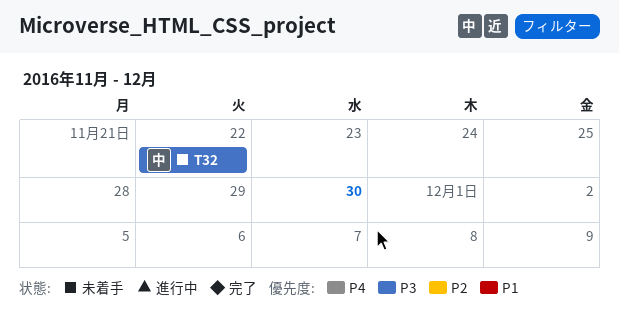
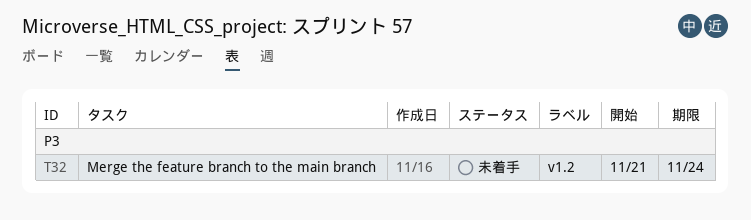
T32, start: Nov 22 -> Nov 21
T32, due: Nov 22 -> Nov 24

